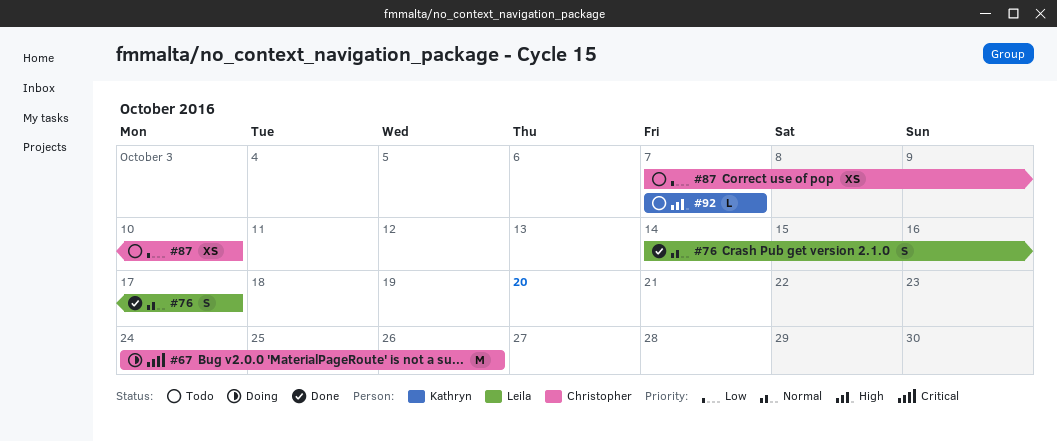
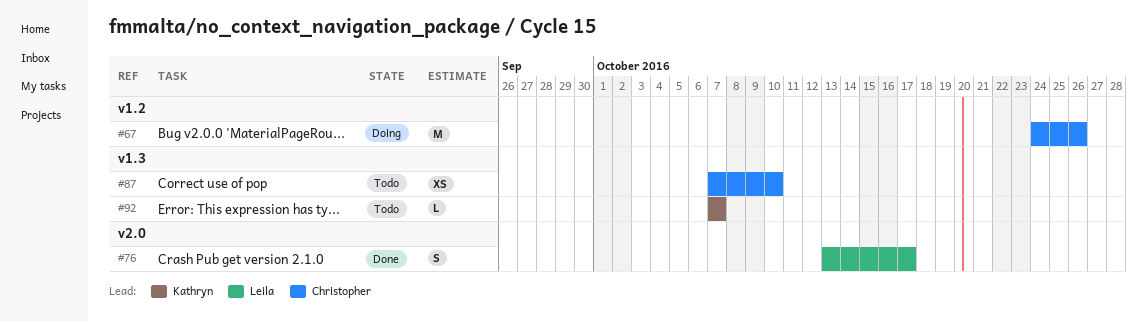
#76, start: Oct 14 -> Oct 13

